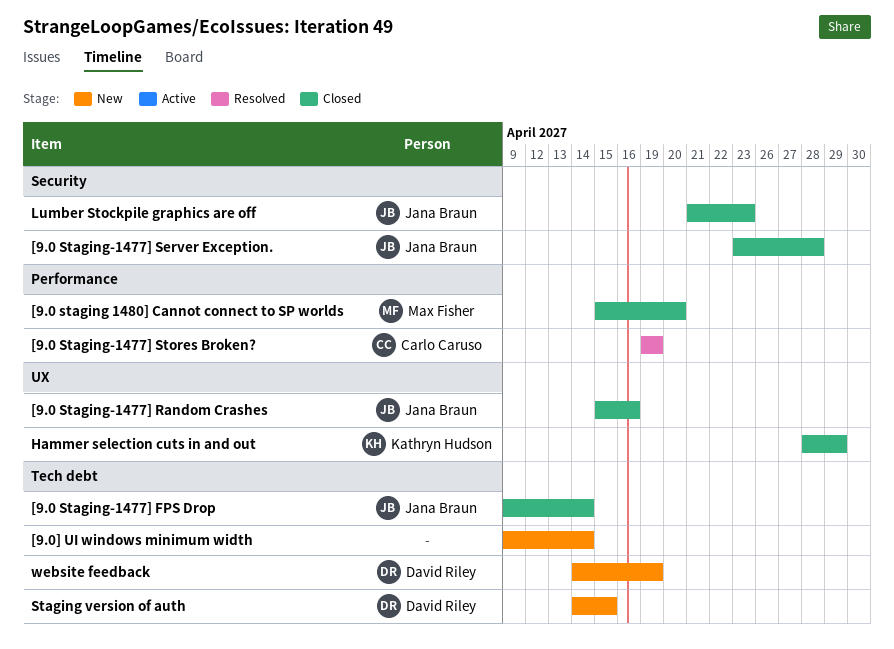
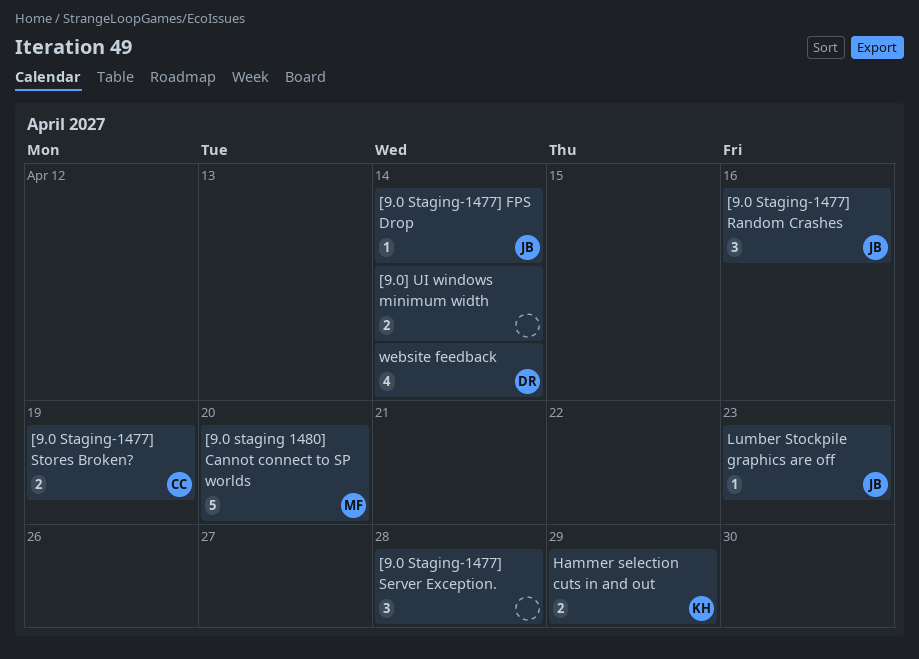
[9.0 Staging-1477] Server Exception., owner: Jana Braun -> none
Staging version of auth: present -> none
website feedback, due: Apr 19 -> Apr 14

